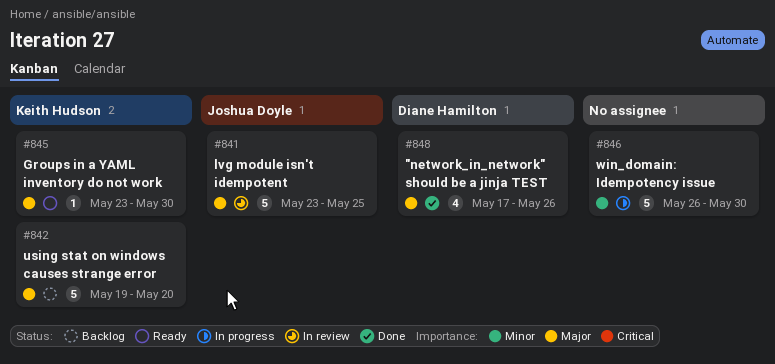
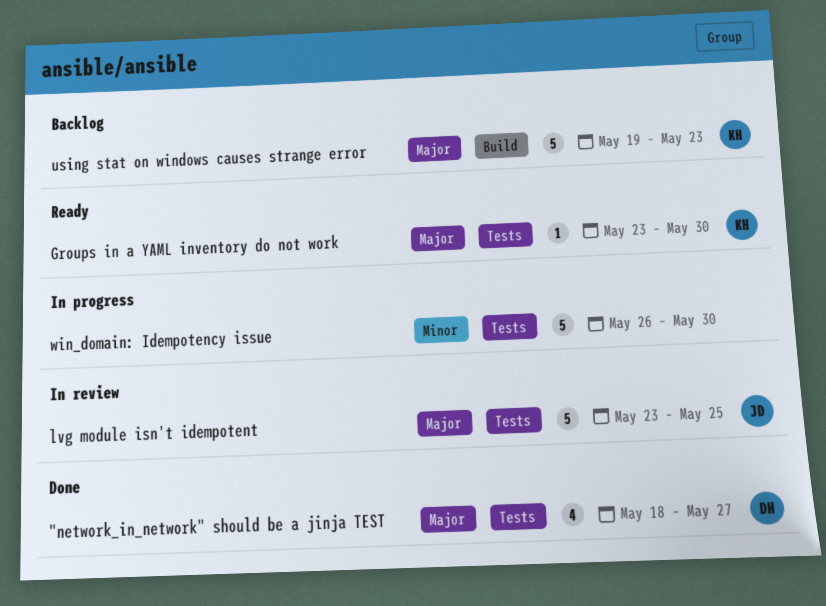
"network_in_network" should be a jinja TEST, start: May 17 -> May 18
"network_in_network" should be a jinja TEST, due: May 26 -> May 27
using stat on windows causes strange error, due: May 20 -> May 23

